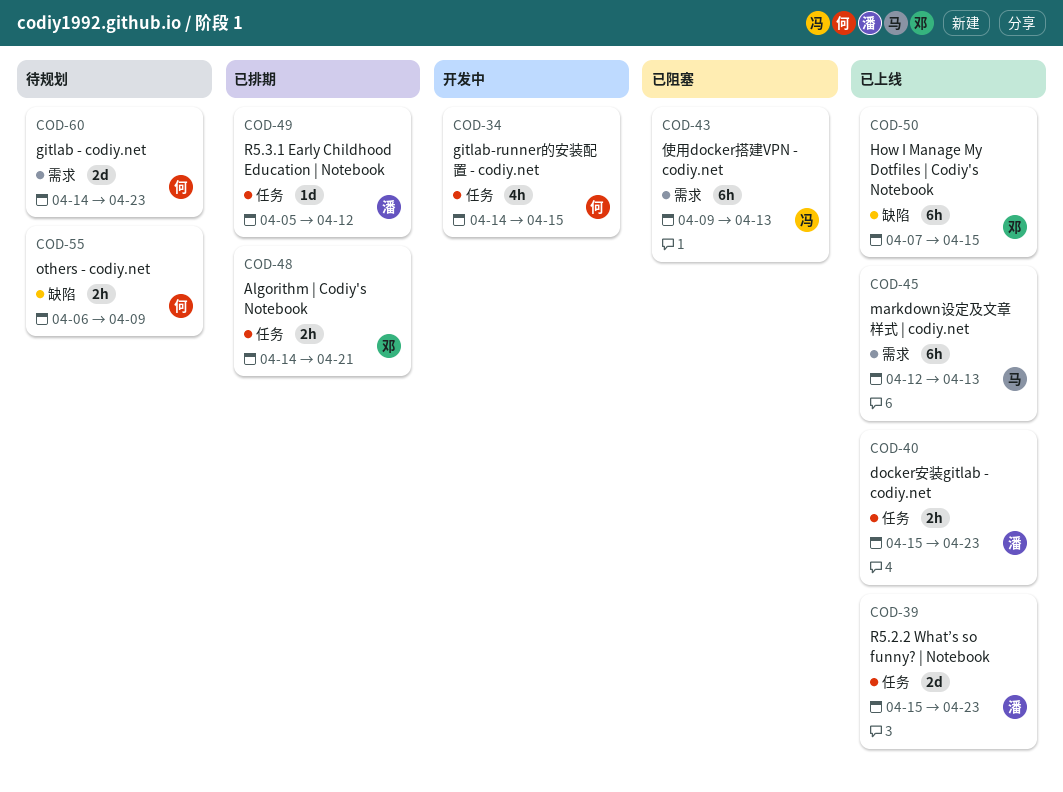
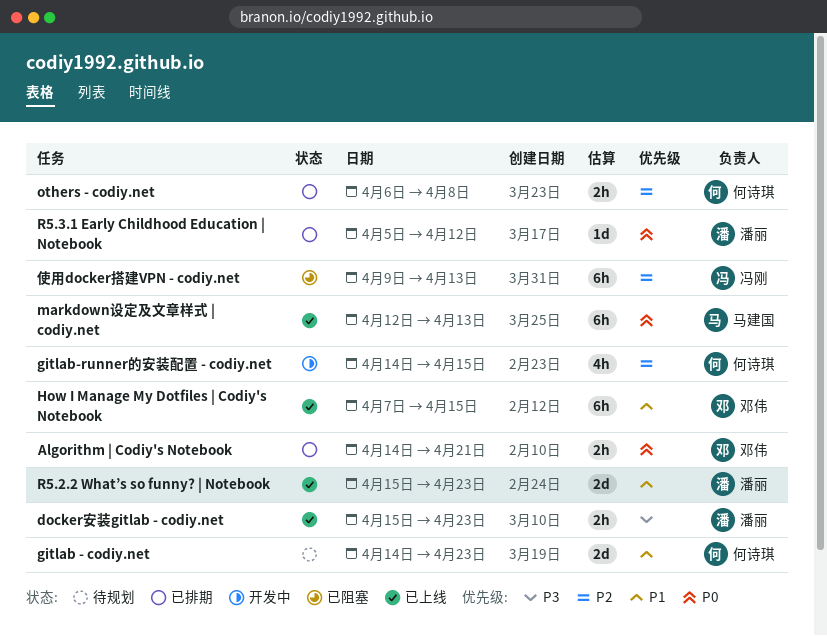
others - codiy.net, status: 待规划 -> 已排期
others - codiy.net, due: Apr 9 -> Apr 8

